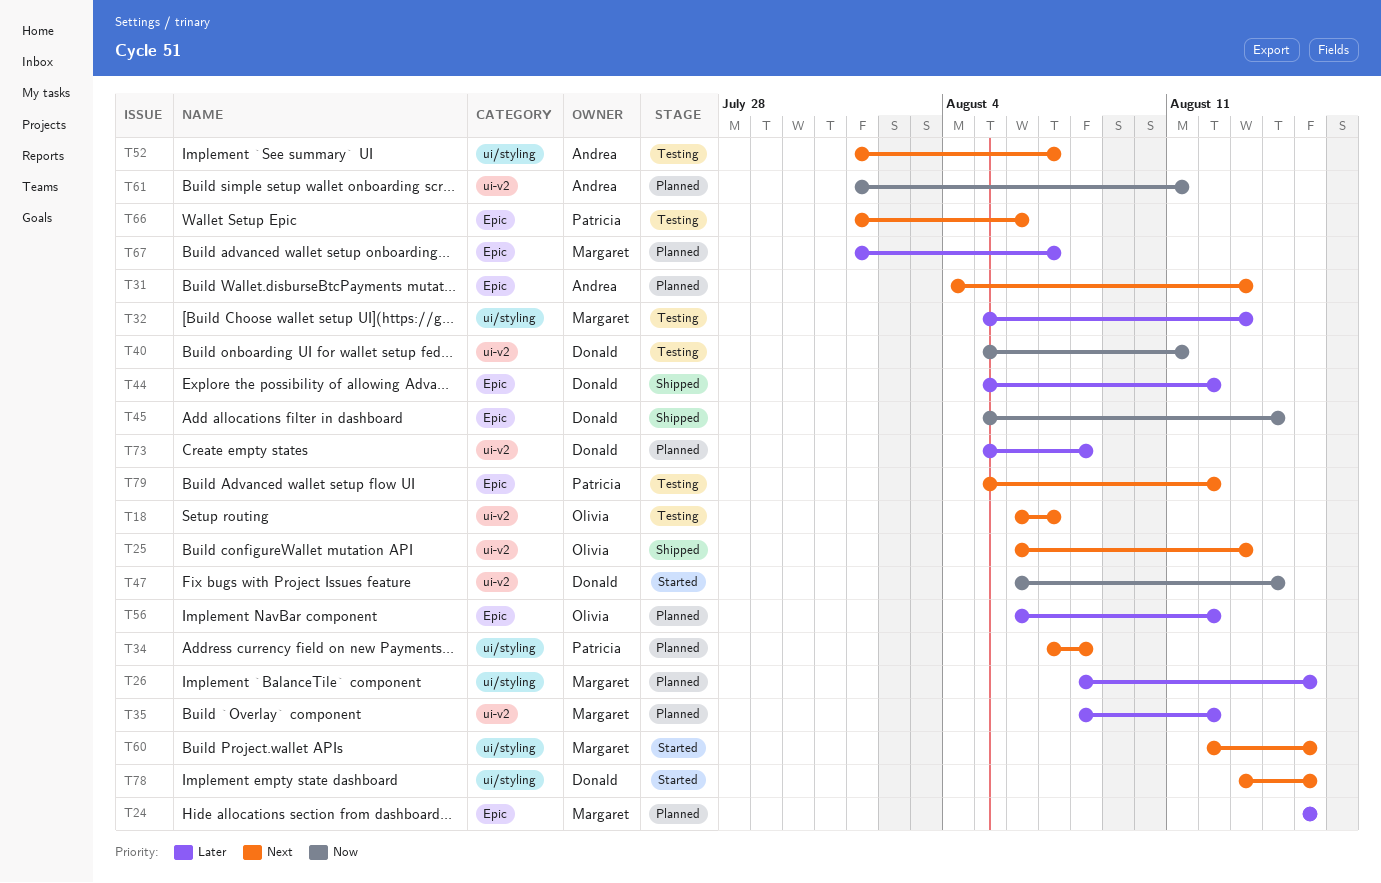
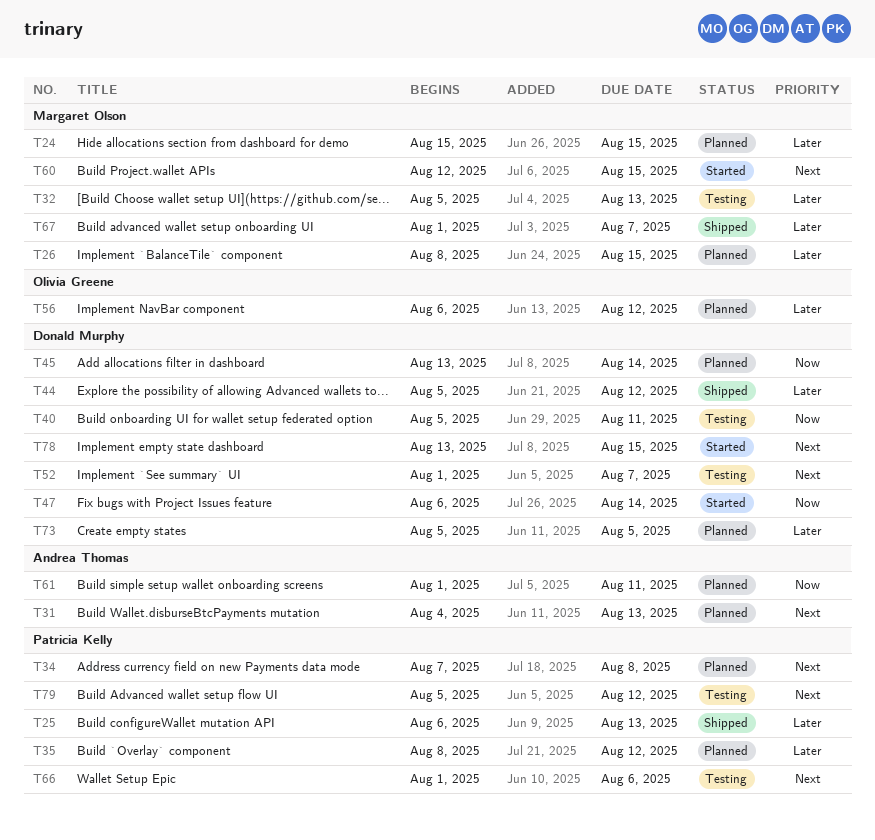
T18: present -> none
T25, owner: Olivia Greene -> Patricia Kelly
T25, priority: Next -> Later
T35, owner: Margaret Olson -> Patricia Kelly
T45, status: Shipped -> Planned
T45, start: Aug 5 -> Aug 13
T52, owner: Andrea Thomas -> Donald Murphy
T67, status: Planned -> Shipped
T73, due: Aug 8 -> Aug 5

